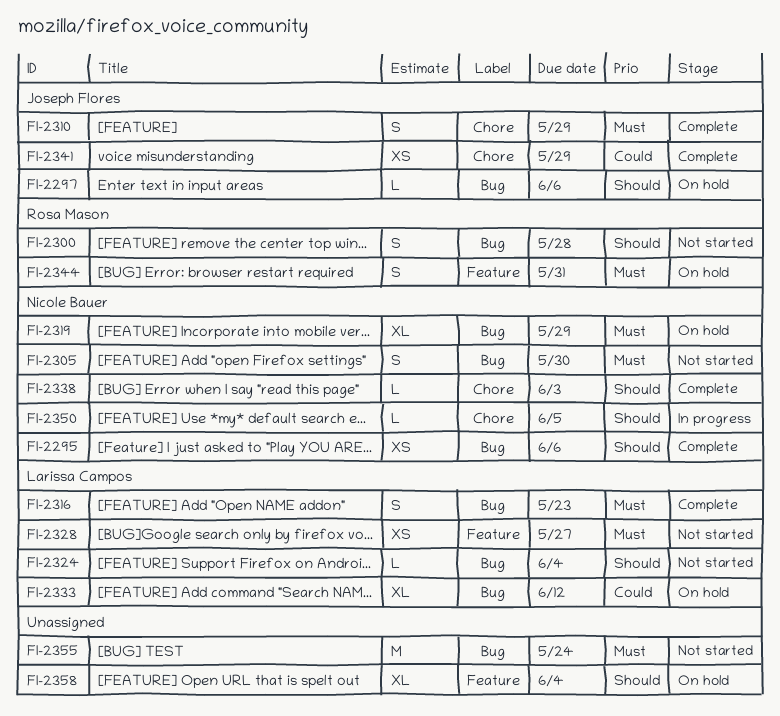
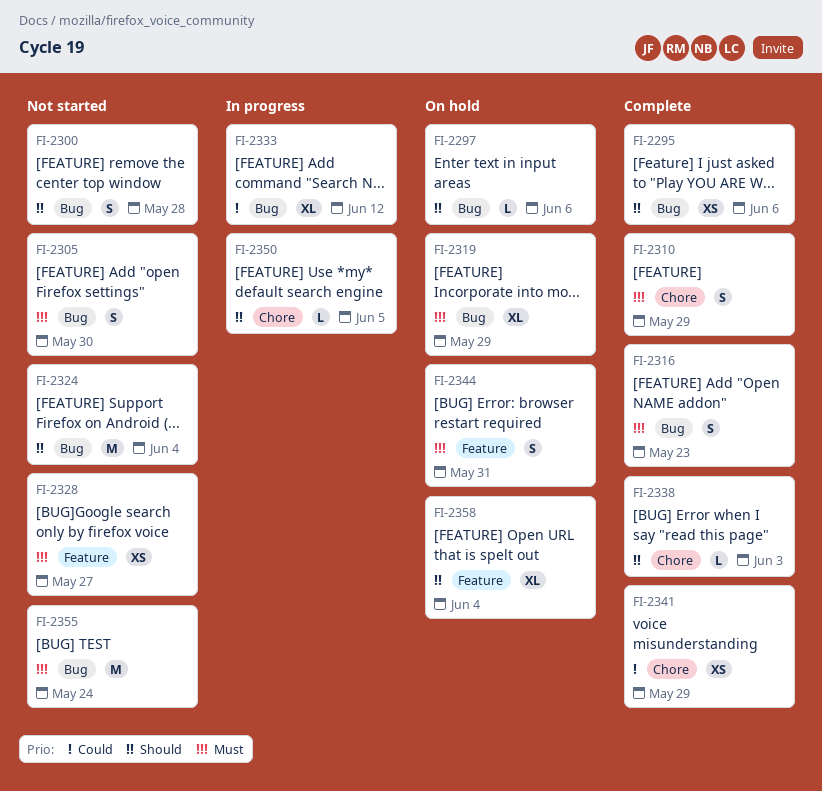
FI-2324, estimate: L -> M
FI-2333, status: On hold -> In progress

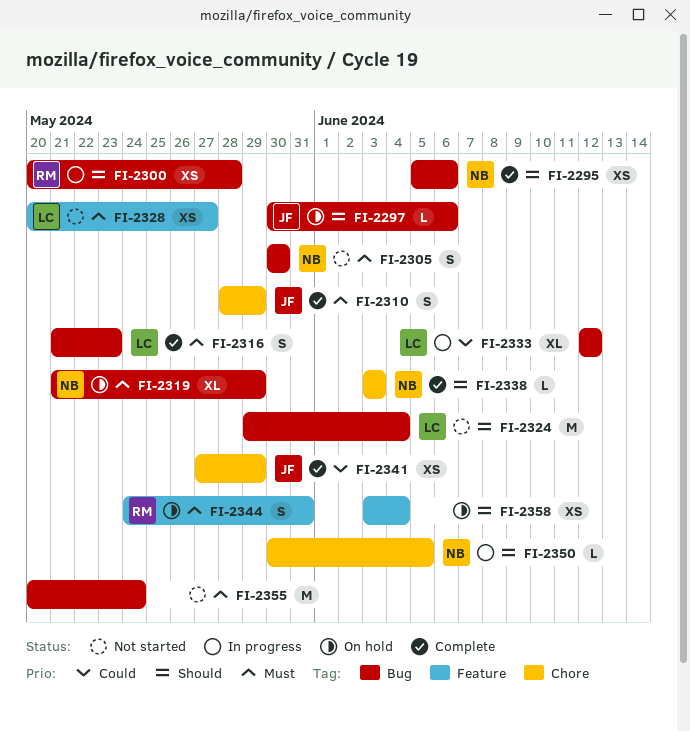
FI-2300, status: Not started -> In progress
FI-2300, estimate: S -> XS
FI-2358, estimate: XL -> XS

